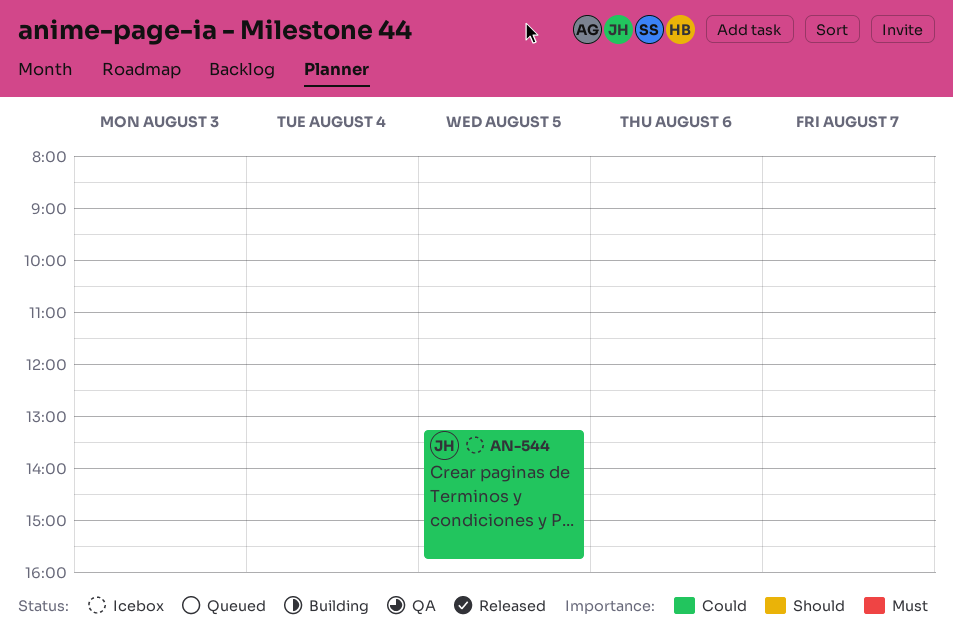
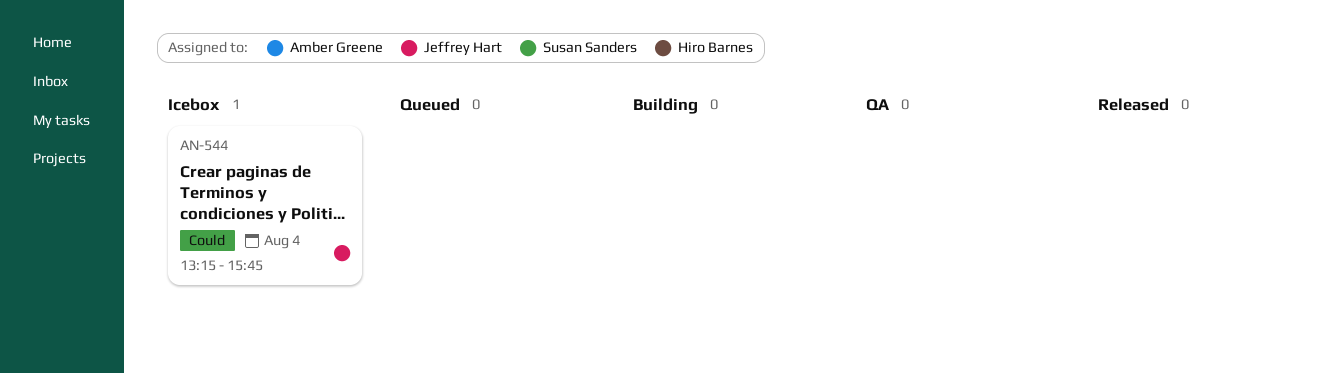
AN-544, day: Aug 5 -> Aug 4

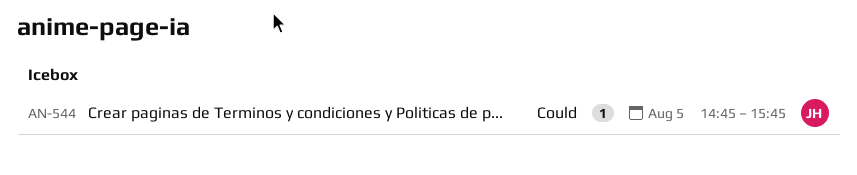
AN-544, day: Aug 4 -> Aug 5
AN-544, begins: 13:15 -> 14:45

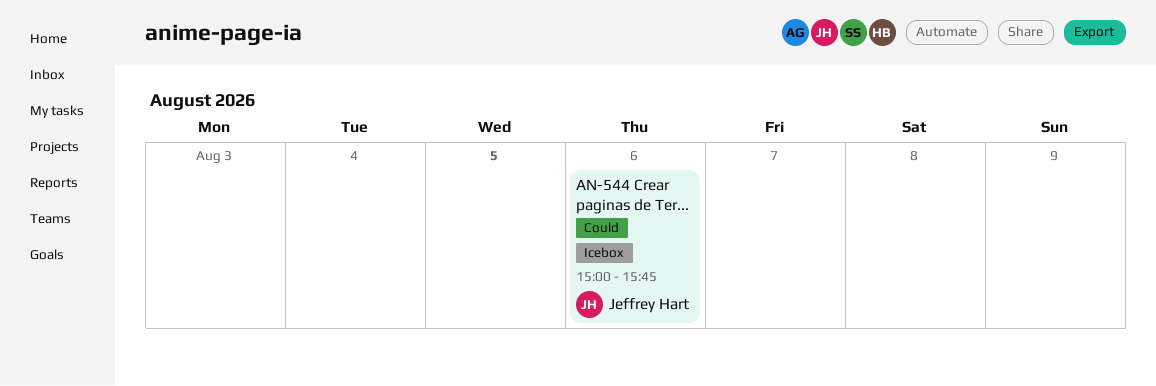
AN-544, day: Aug 5 -> Aug 6
AN-544, begins: 14:45 -> 15:00

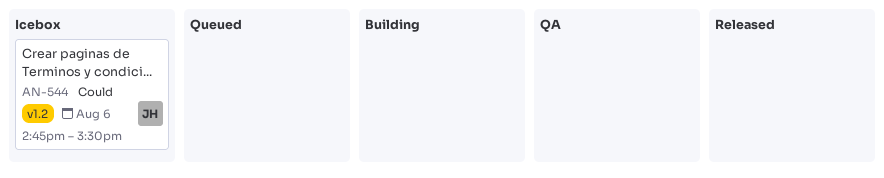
AN-544, begins: 15:00 -> 14:45
AN-544, ends: 15:45 -> 15:30

